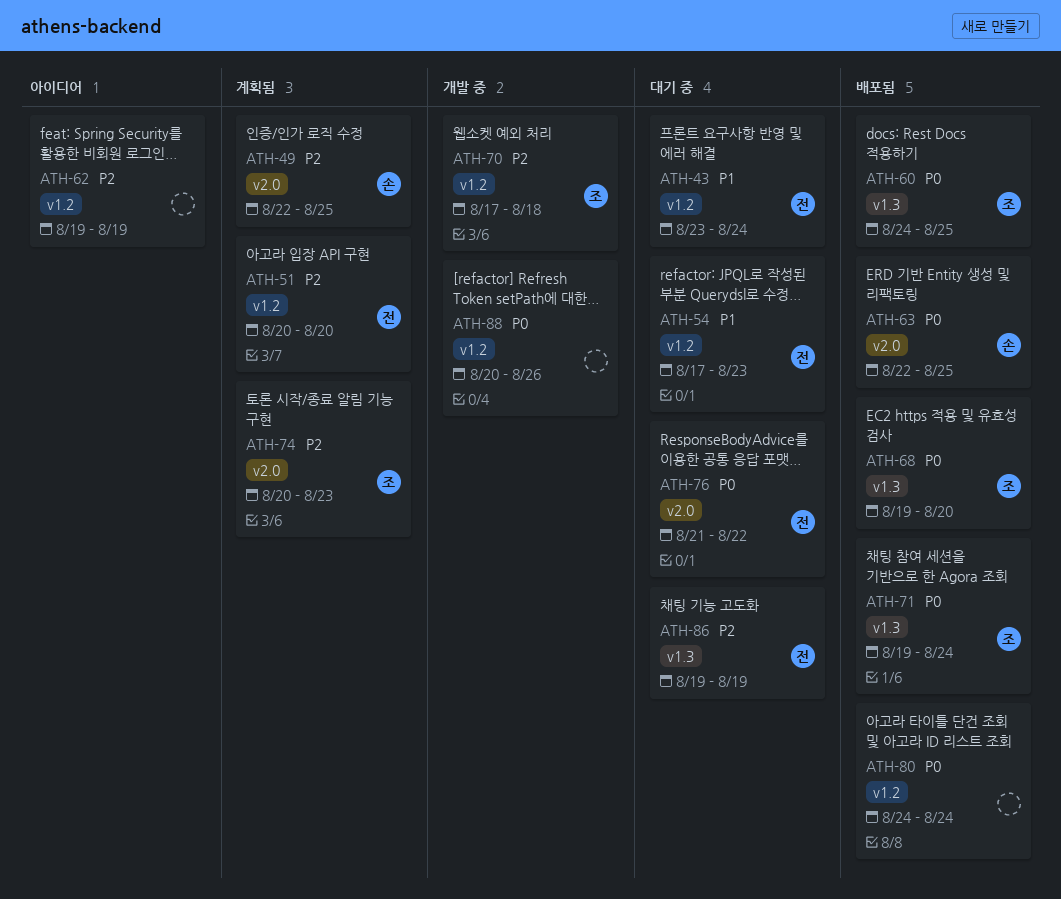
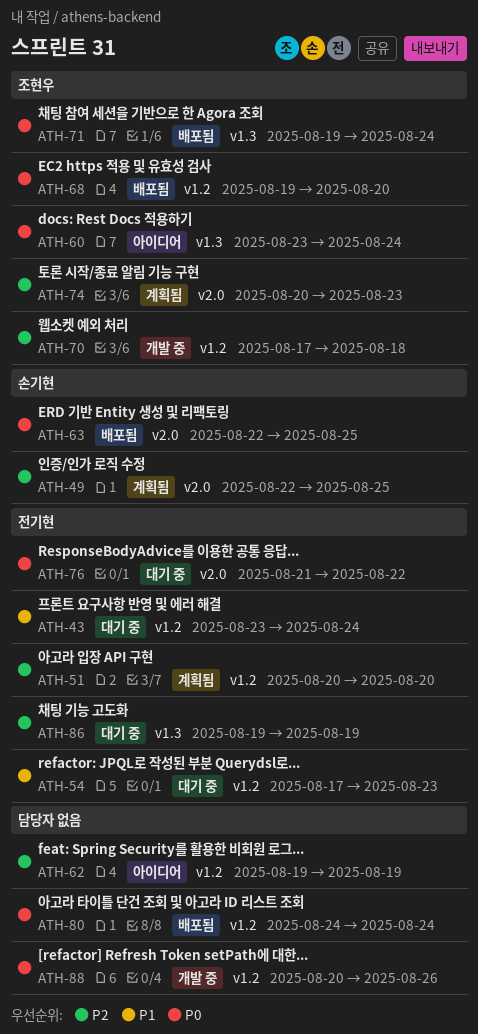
ATH-60, status: 배포됨 -> 아이디어
ATH-60, start: Aug 24 -> Aug 23
ATH-60, due: Aug 25 -> Aug 24
ATH-68, label: v1.3 -> v1.2

